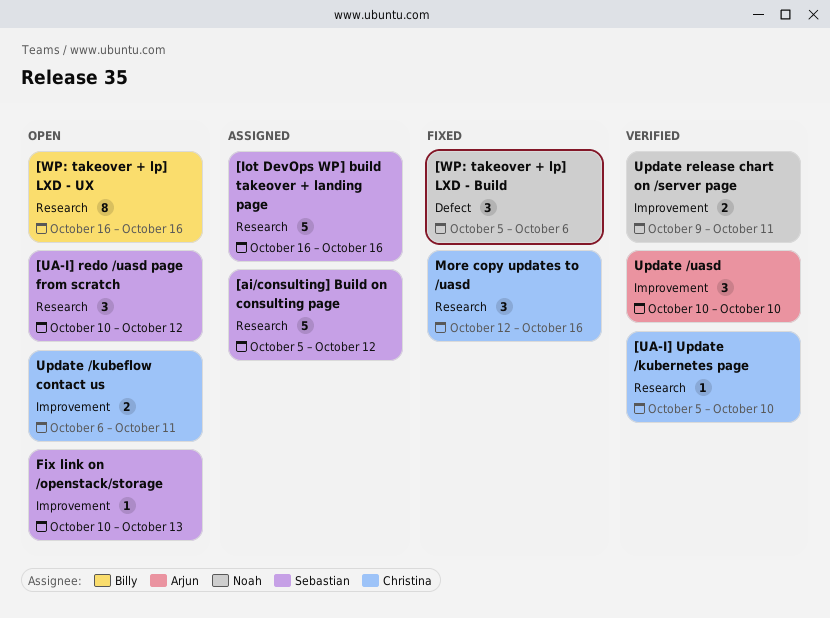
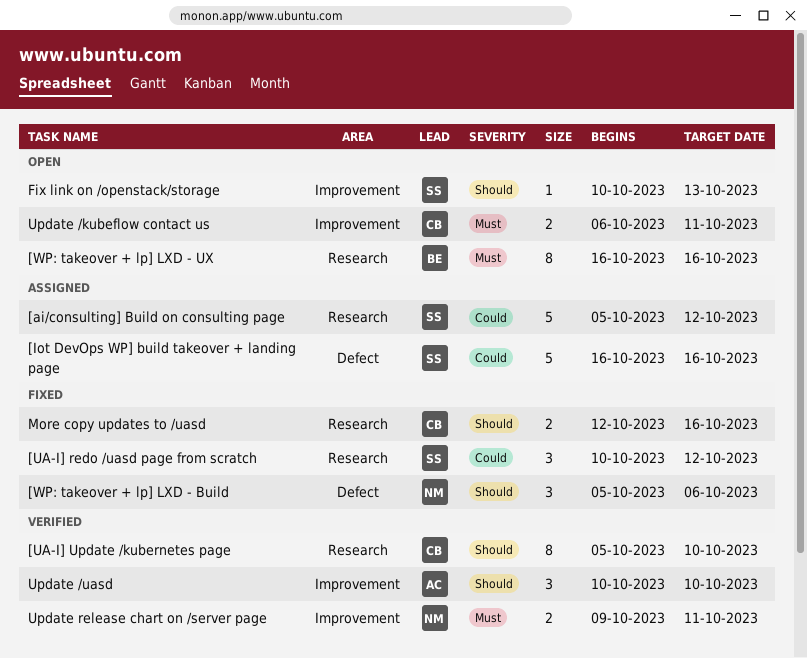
[Iot DevOps WP] build takeover + landing page, label: Research -> Defect
[UA-I] redo /uasd page from scratch, status: Open -> Fixed
[UA-I] Update /kubernetes page, estimate: 1 -> 8
More copy updates to /uasd, estimate: 3 -> 2

